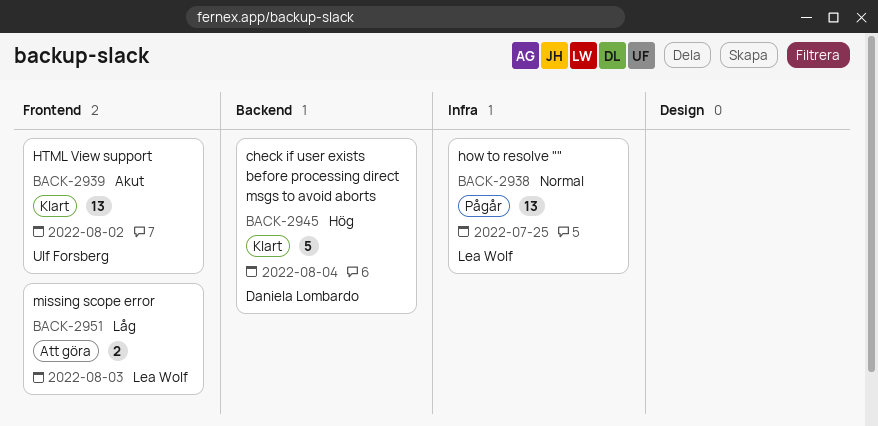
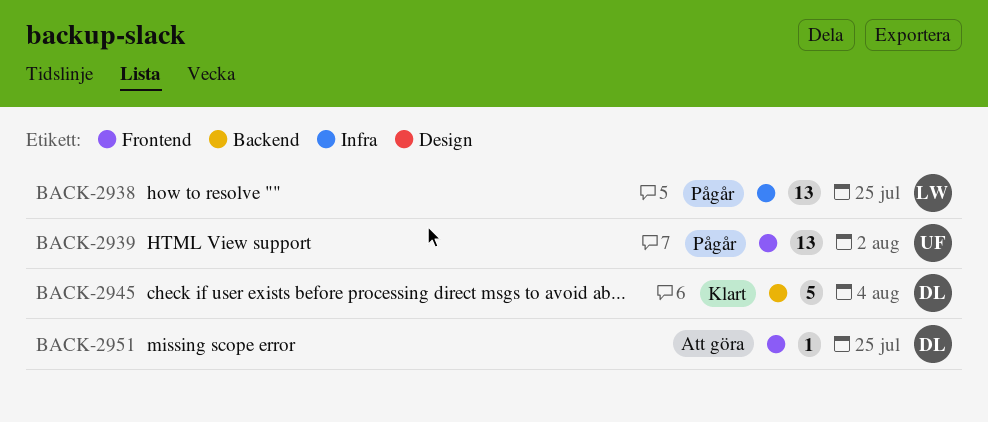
BACK-2939, status: Klart -> Pågår
BACK-2951, owner: Lea Wolf -> Daniela Lombardo
BACK-2951, estimate: 2 -> 1
BACK-2951, due: Aug 3 -> Jul 25

